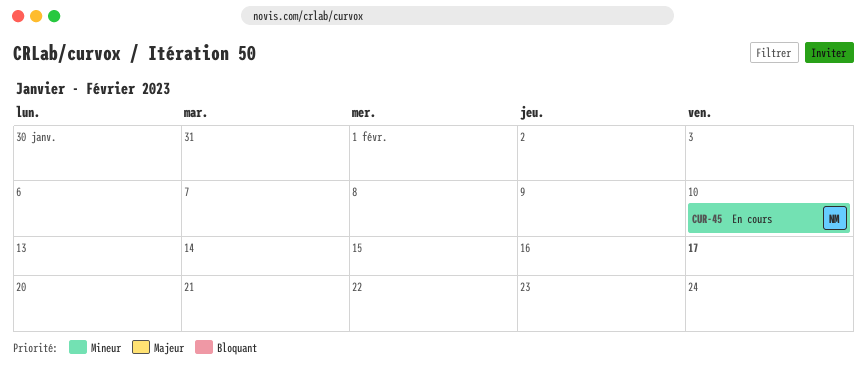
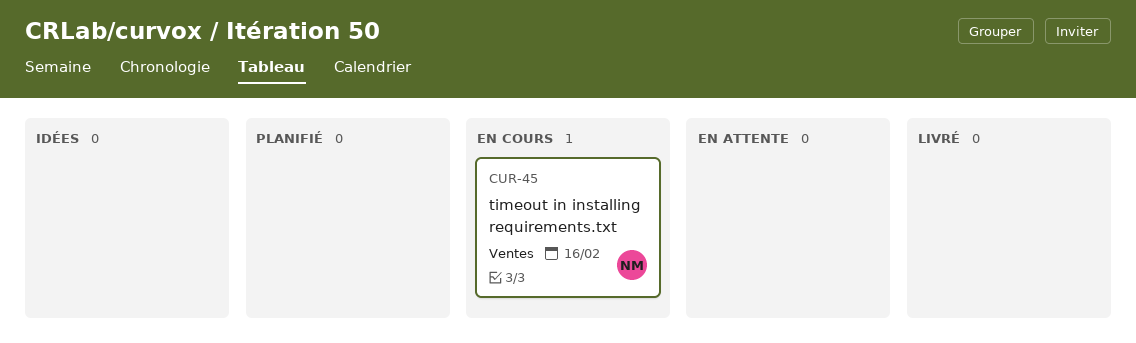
CUR-45, due: Feb 10 -> Feb 16

